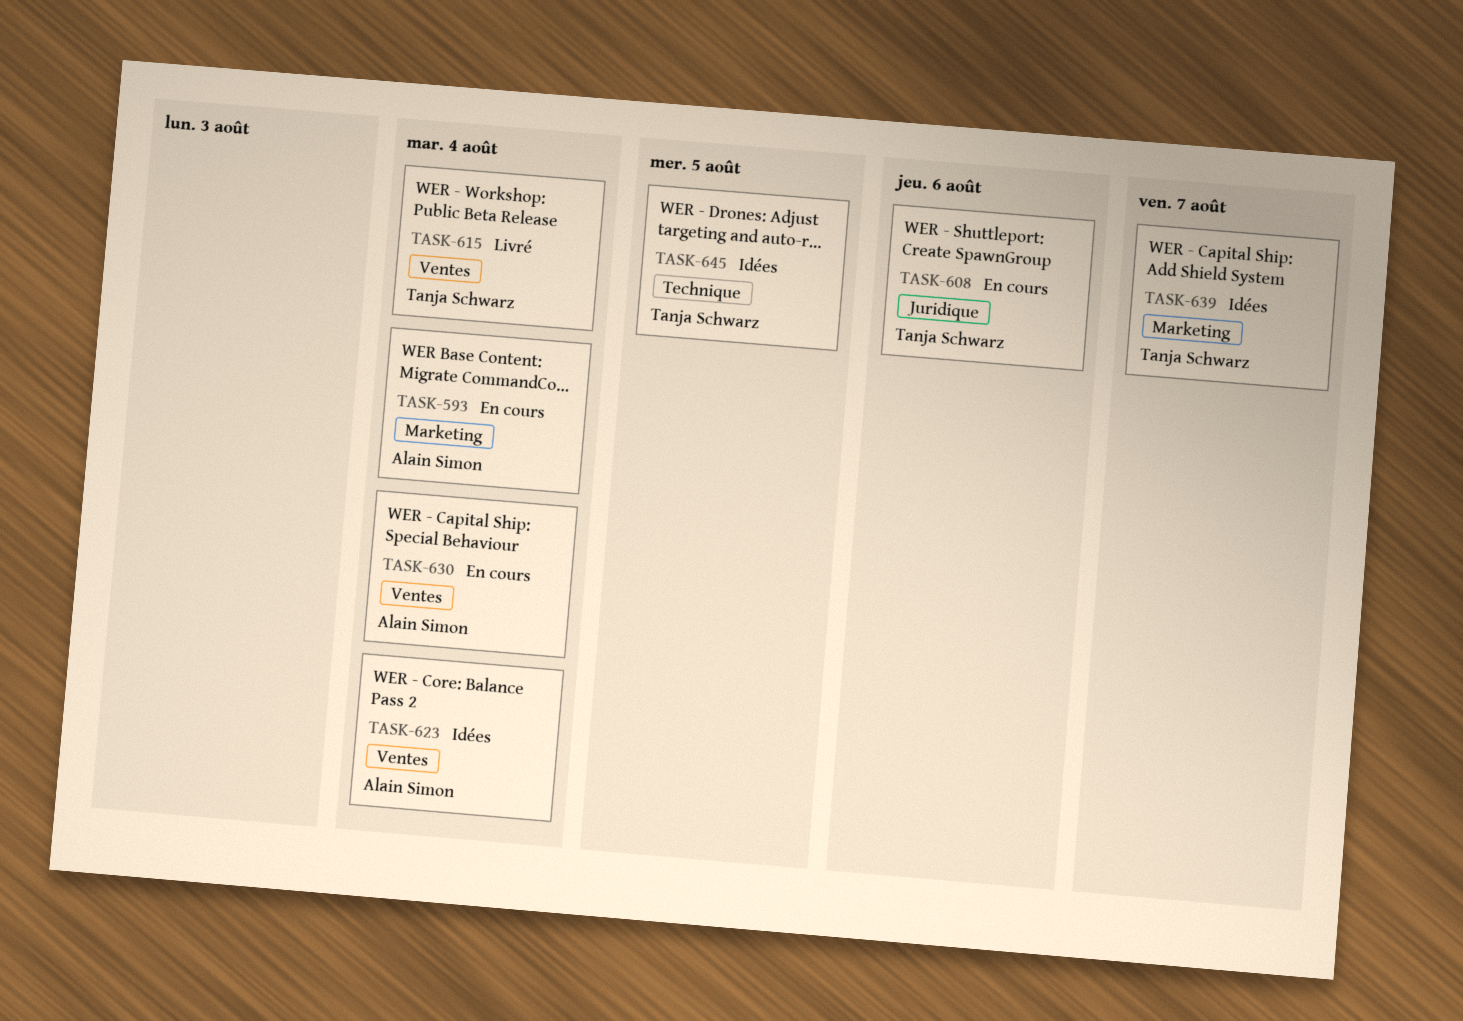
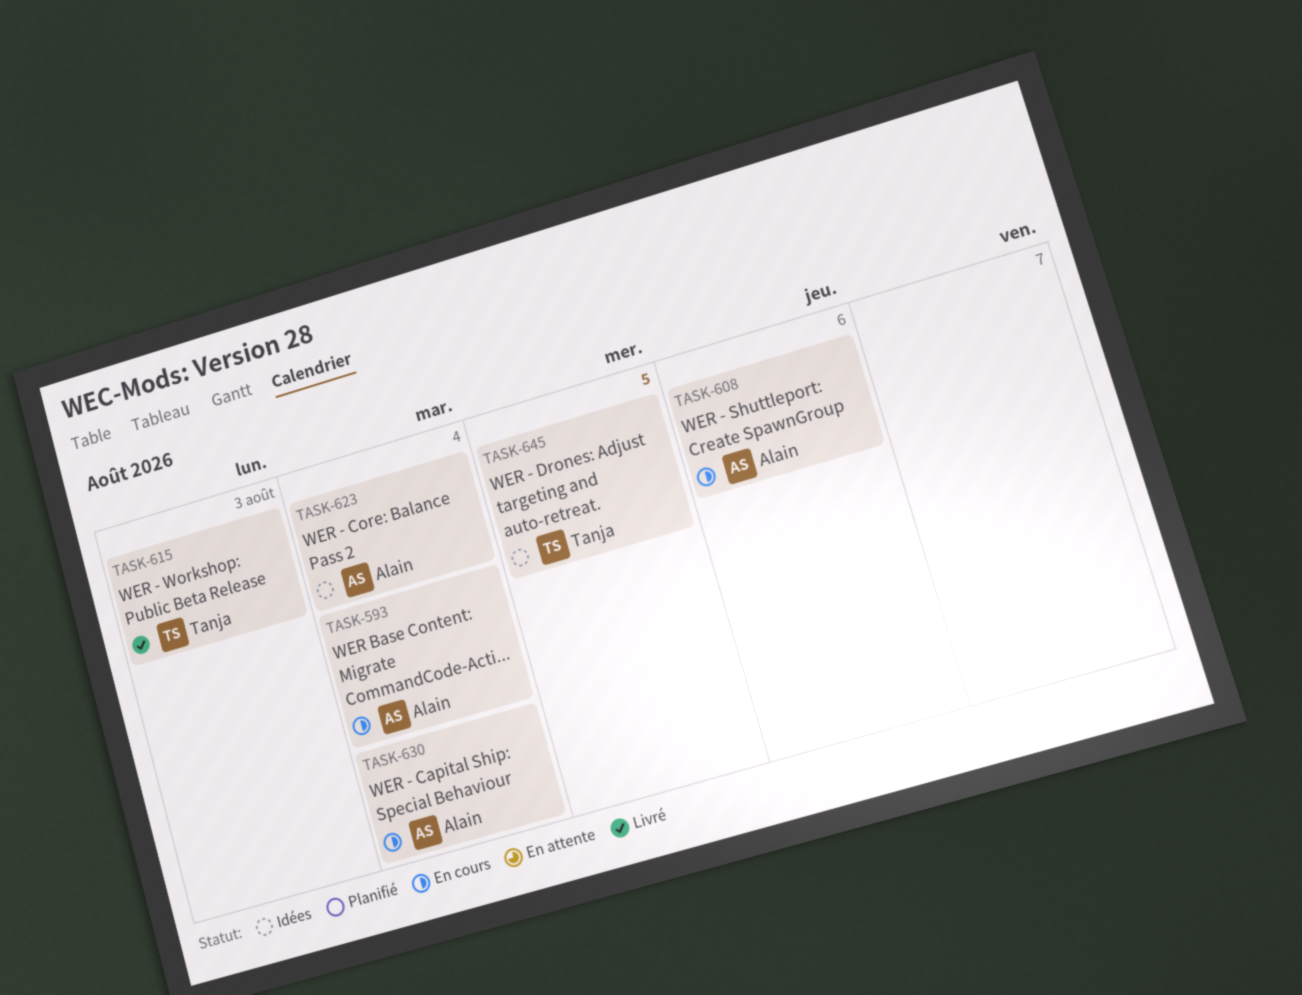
TASK-608, owner: Tanja Schwarz -> Alain Simon
TASK-615, due: Aug 4 -> Aug 3
TASK-639: present -> none

